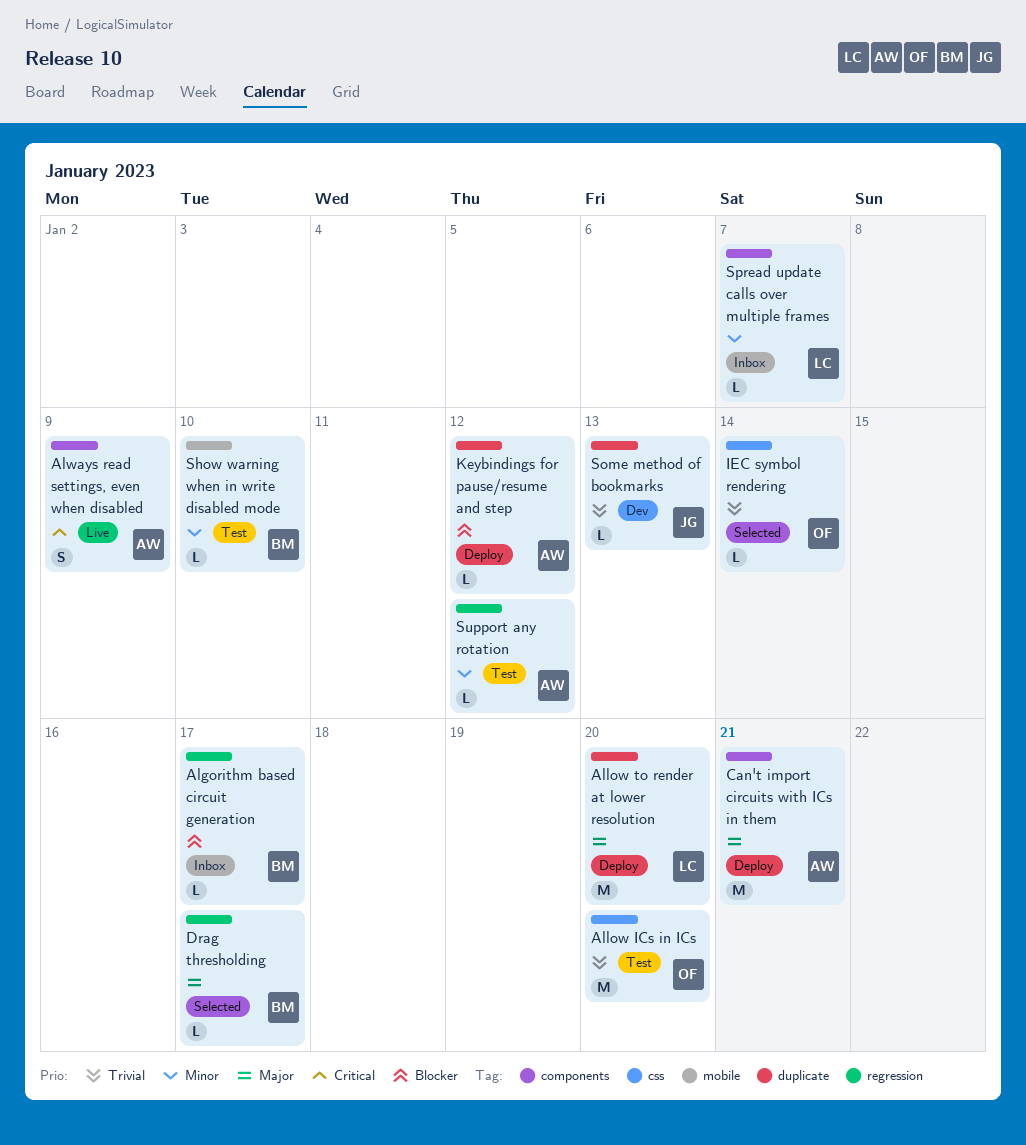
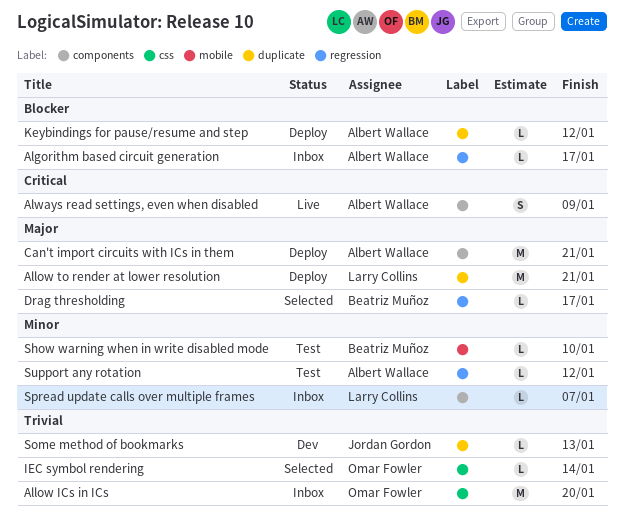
Algorithm based circuit generation, owner: Beatriz Muñoz -> Albert Wallace
Allow ICs in ICs, status: Test -> Inbox
Allow to render at lower resolution, due: Jan 20 -> Jan 21

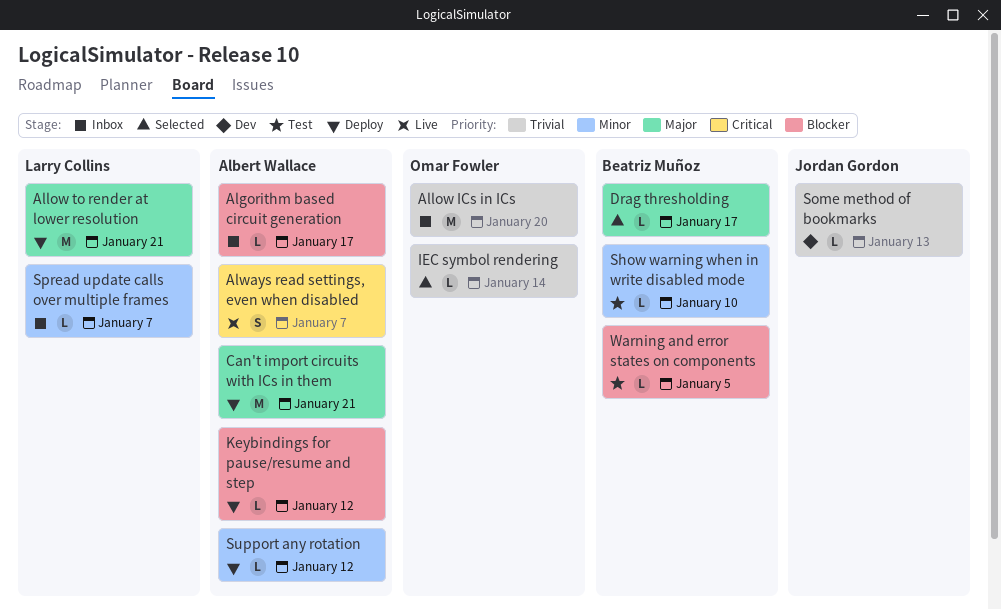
Always read settings, even when disabled, due: Jan 9 -> Jan 7
Support any rotation, status: Test -> Deploy
Warning and error states on components: none -> present

